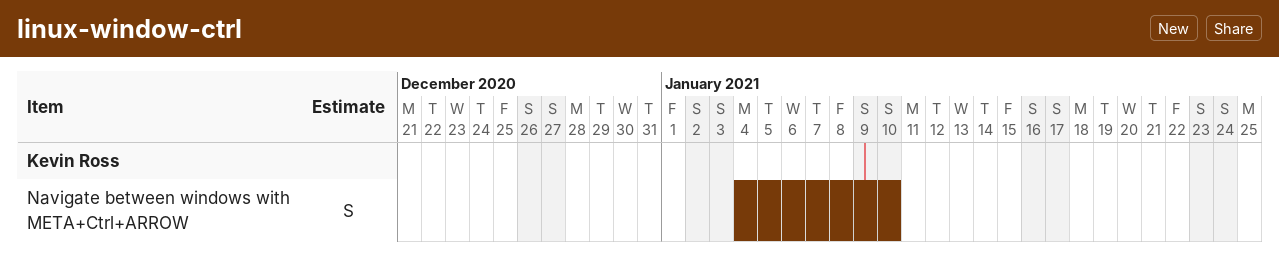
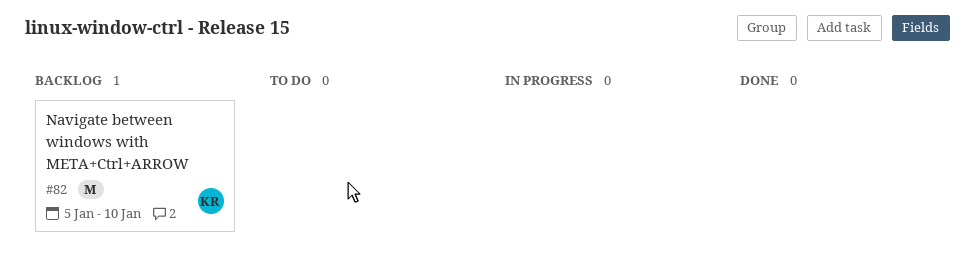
Navigate between windows with META+Ctrl+ARROW, estimate: S -> M
Navigate between windows with META+Ctrl+ARROW, start: Jan 4 -> Jan 5

